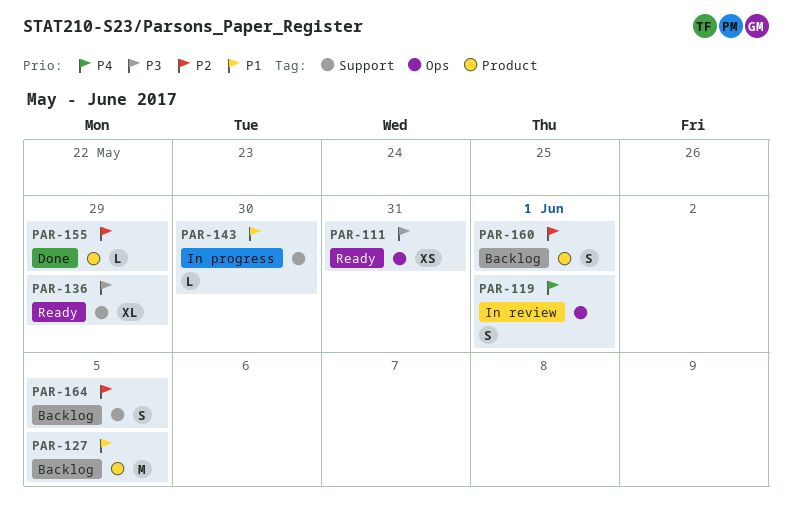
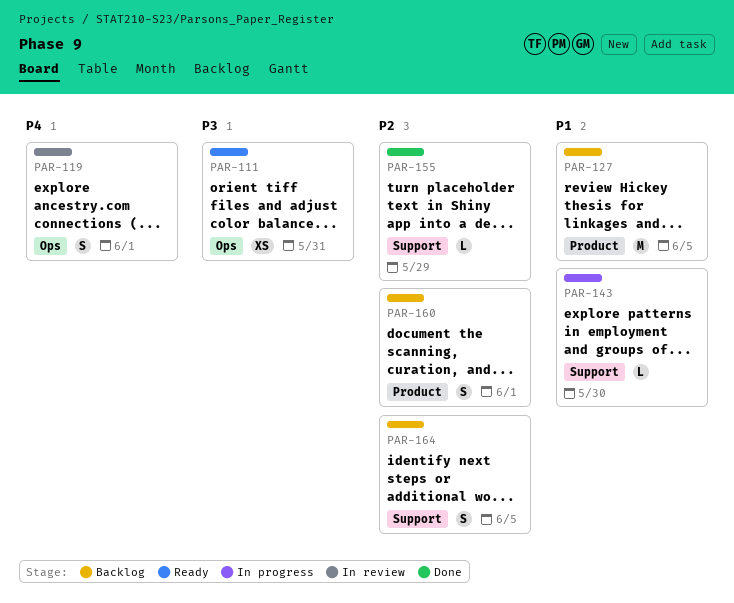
PAR-136: present -> none
PAR-155, label: Product -> Support

